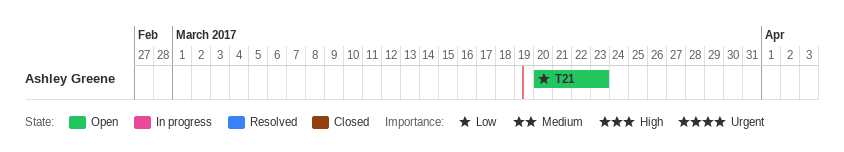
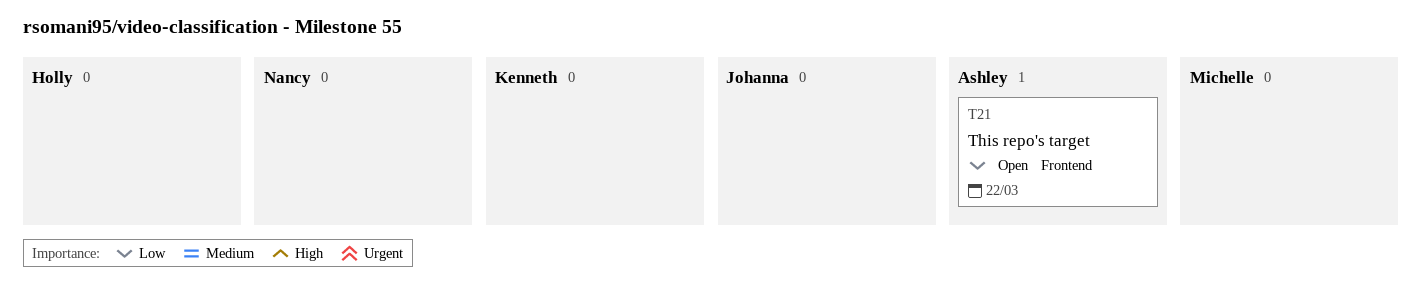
T21, due: Mar 23 -> Mar 22

